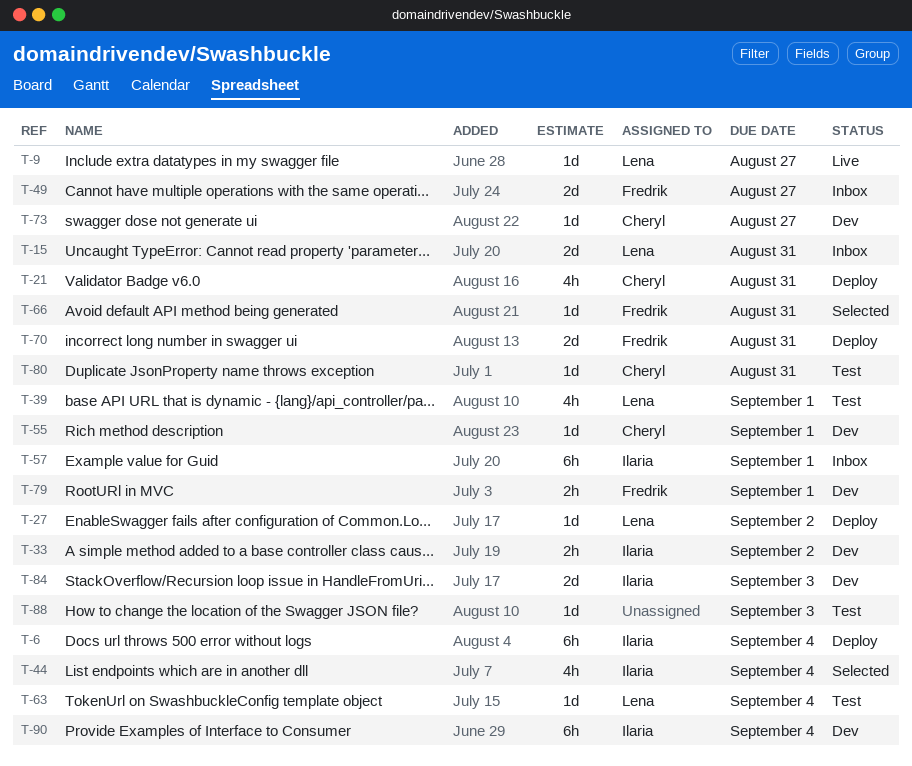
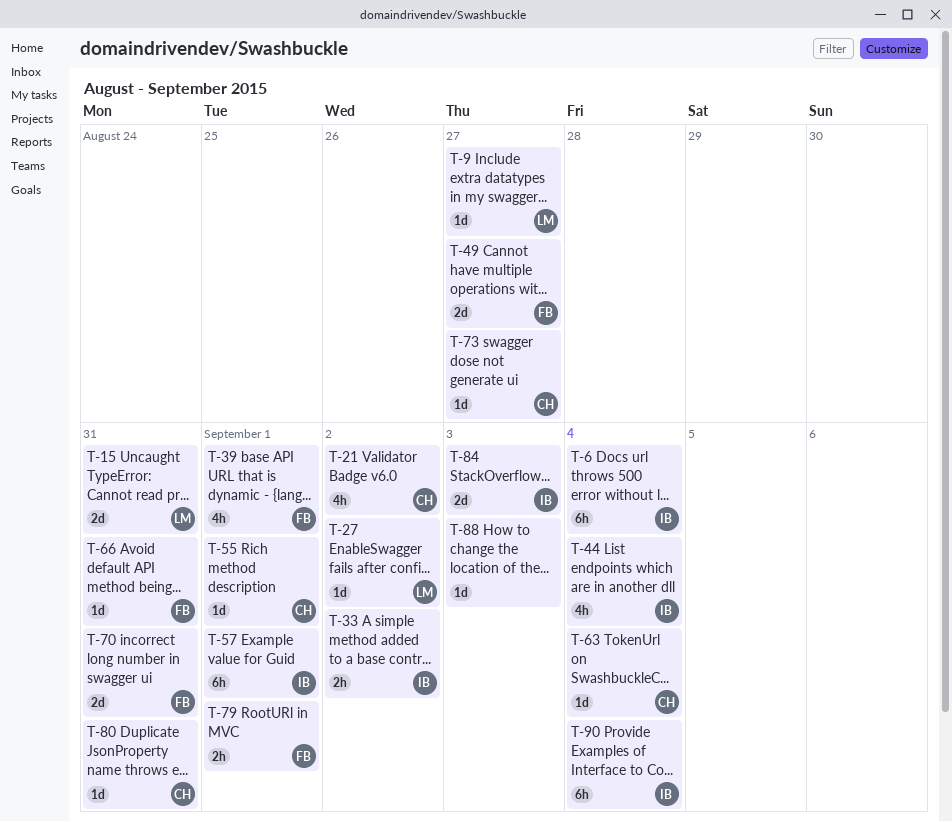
T-21, due: Aug 31 -> Sep 2
T-39, owner: Lena -> Fredrik
T-63, owner: Lena -> Cheryl

